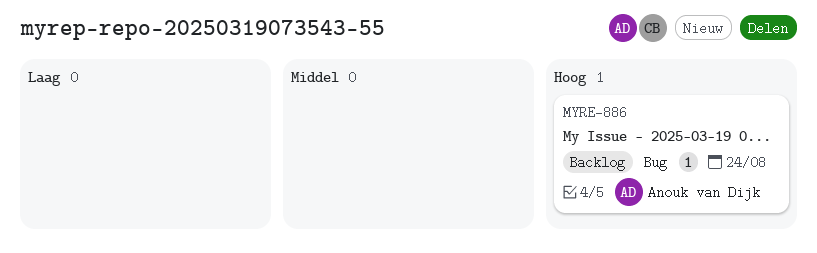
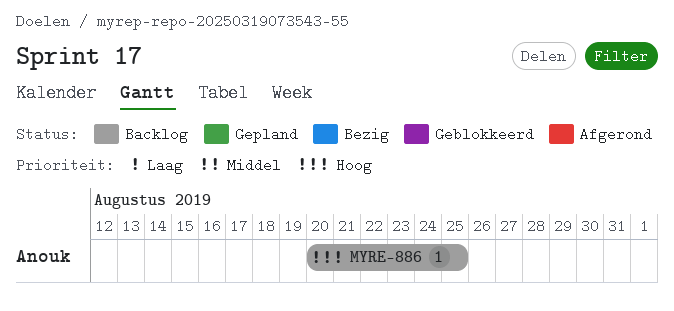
MYRE-886, due: Aug 24 -> Aug 25

